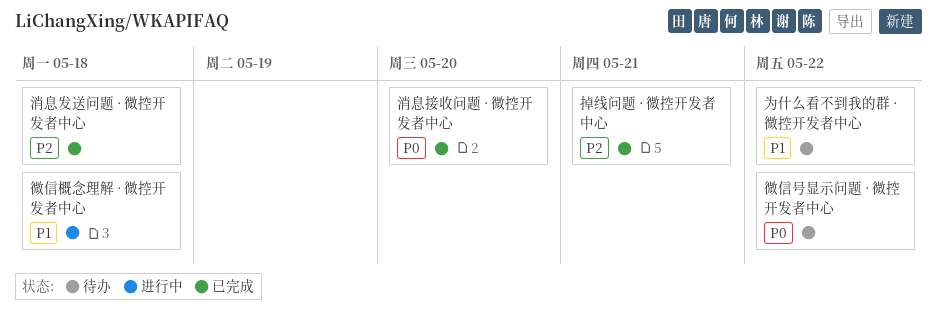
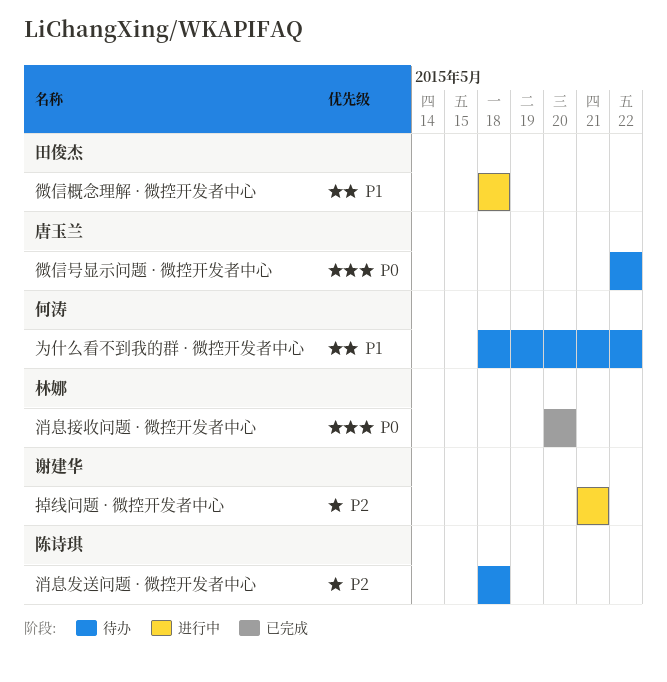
掉线问题 · 微控开发者中心, status: 已完成 -> 进行中
消息发送问题 · 微控开发者中心, status: 已完成 -> 待办

